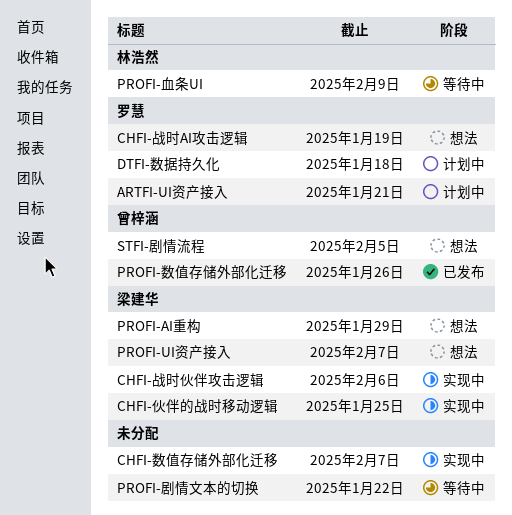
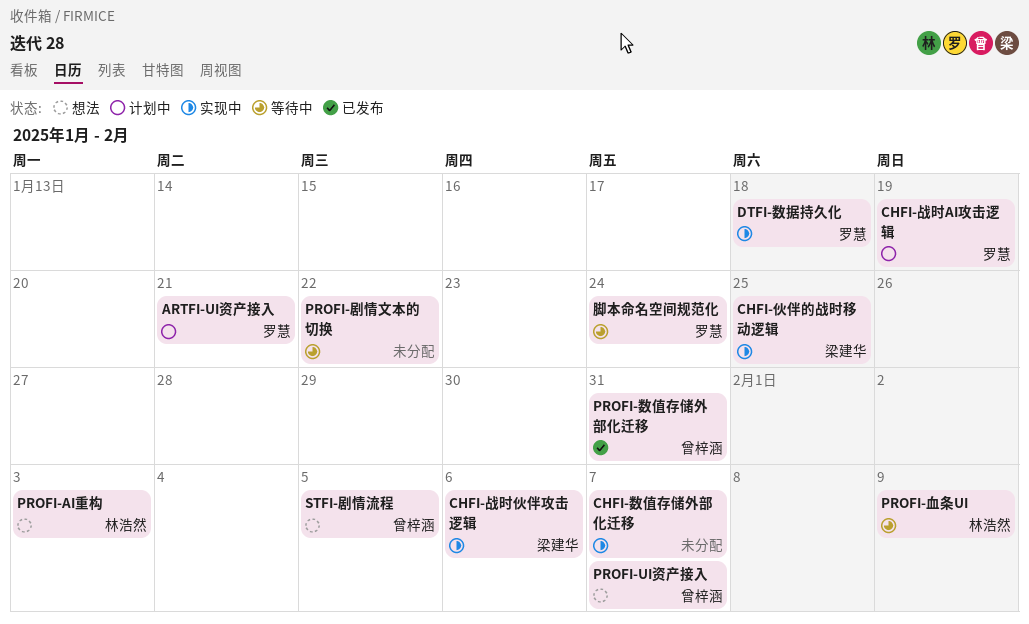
CHFI-战时AI攻击逻辑, status: 想法 -> 计划中
DTFI-数据持久化, status: 计划中 -> 实现中
PROFI-AI重构, owner: 梁建华 -> 林浩然
PROFI-AI重构, due: Jan 29 -> Feb 3
PROFI-UI资产接入, owner: 梁建华 -> 曾梓涵
PROFI-数值存储外部化迁移, due: Jan 26 -> Jan 31
脚本命名空间规范化: none -> present

